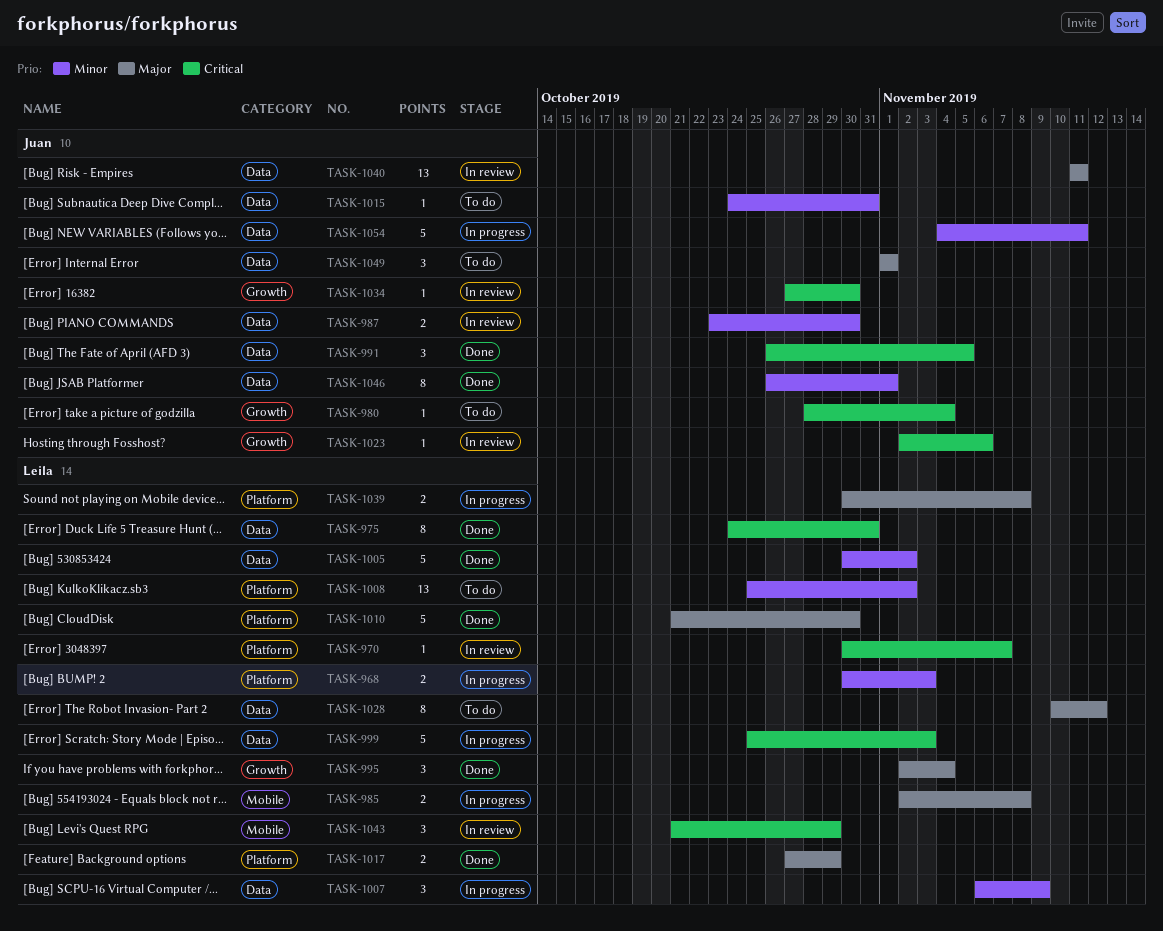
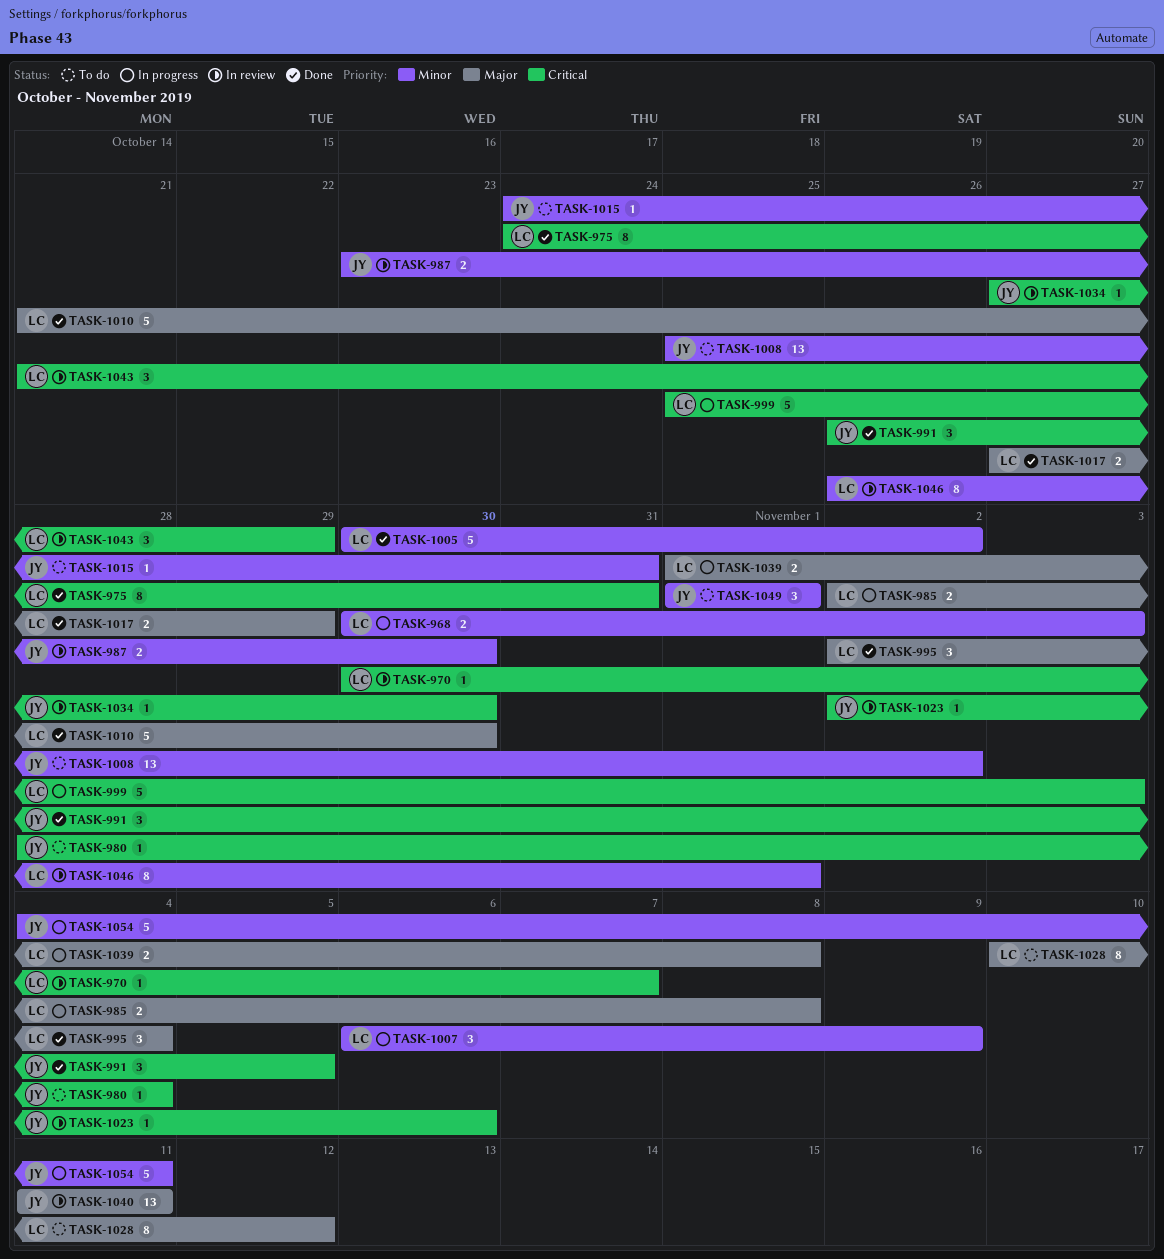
TASK-1008, owner: Leila -> Juan
TASK-1039, start: Oct 30 -> Nov 1
TASK-1046, status: Done -> In review
TASK-1046, owner: Juan -> Leila
TASK-1049, priority: Major -> Minor

